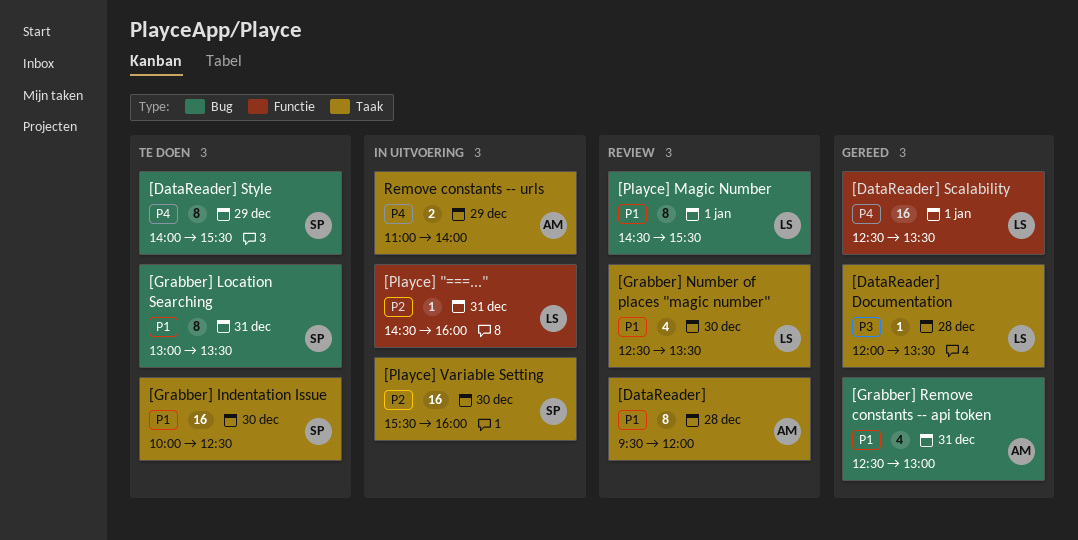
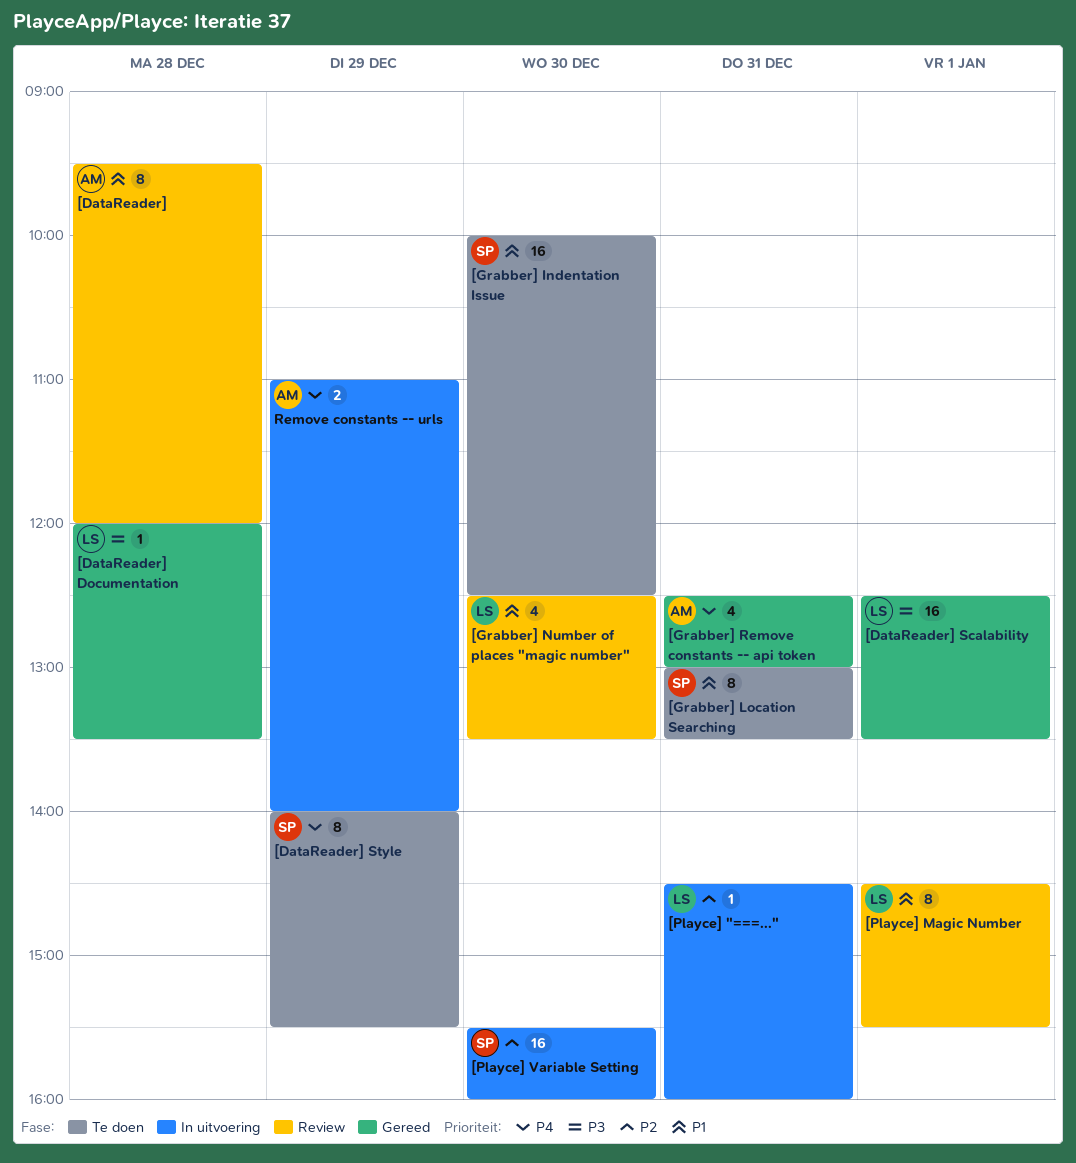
[DataReader] Scalability, priority: P4 -> P3
[Grabber] Remove constants -- api token, priority: P1 -> P4

